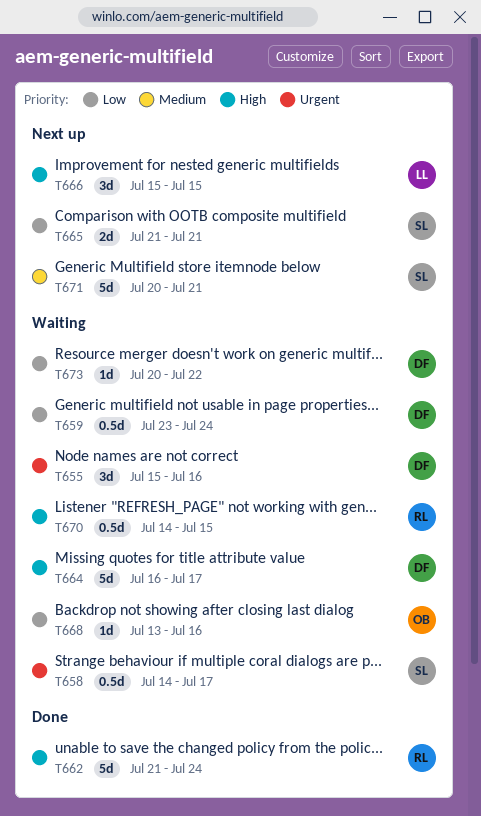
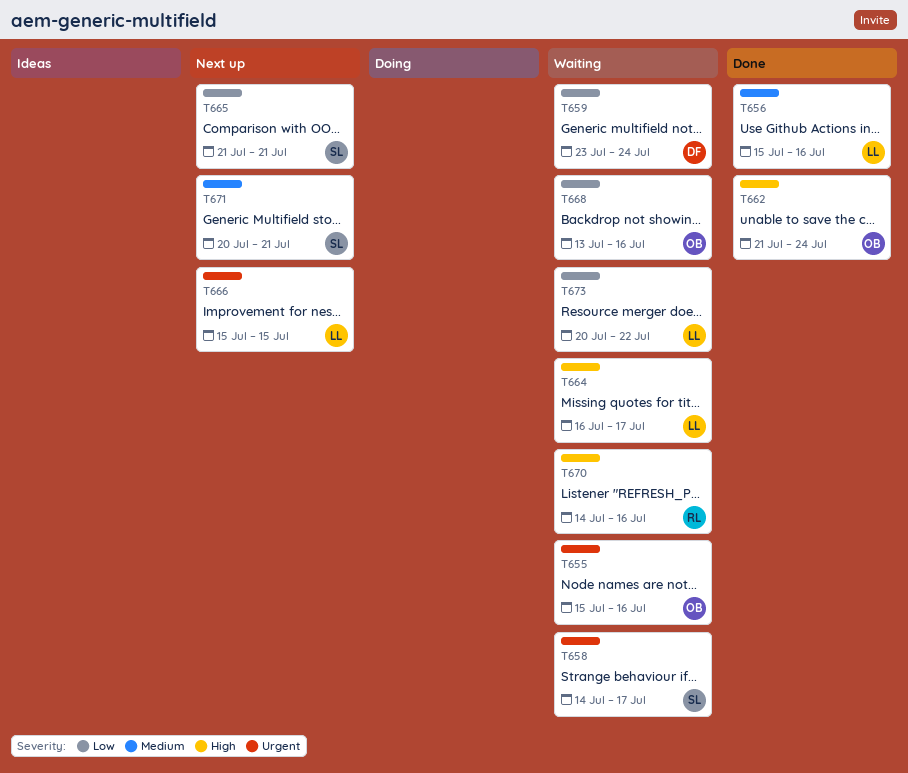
T655, owner: DF -> OB
T656: none -> present
T662, owner: RL -> OB
T664, owner: DF -> LL
T666, priority: High -> Urgent
T670, due: Jul 15 -> Jul 16
T673, owner: DF -> LL

